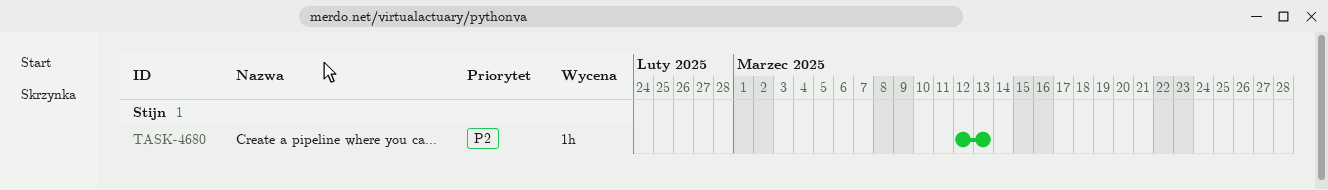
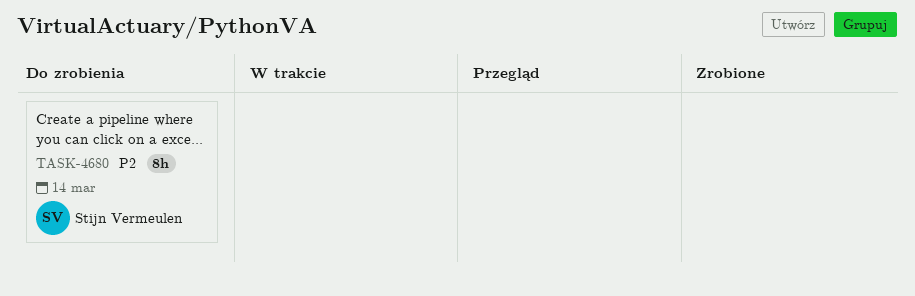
TASK-4680, estimate: 1h -> 8h
TASK-4680, due: Mar 13 -> Mar 14

